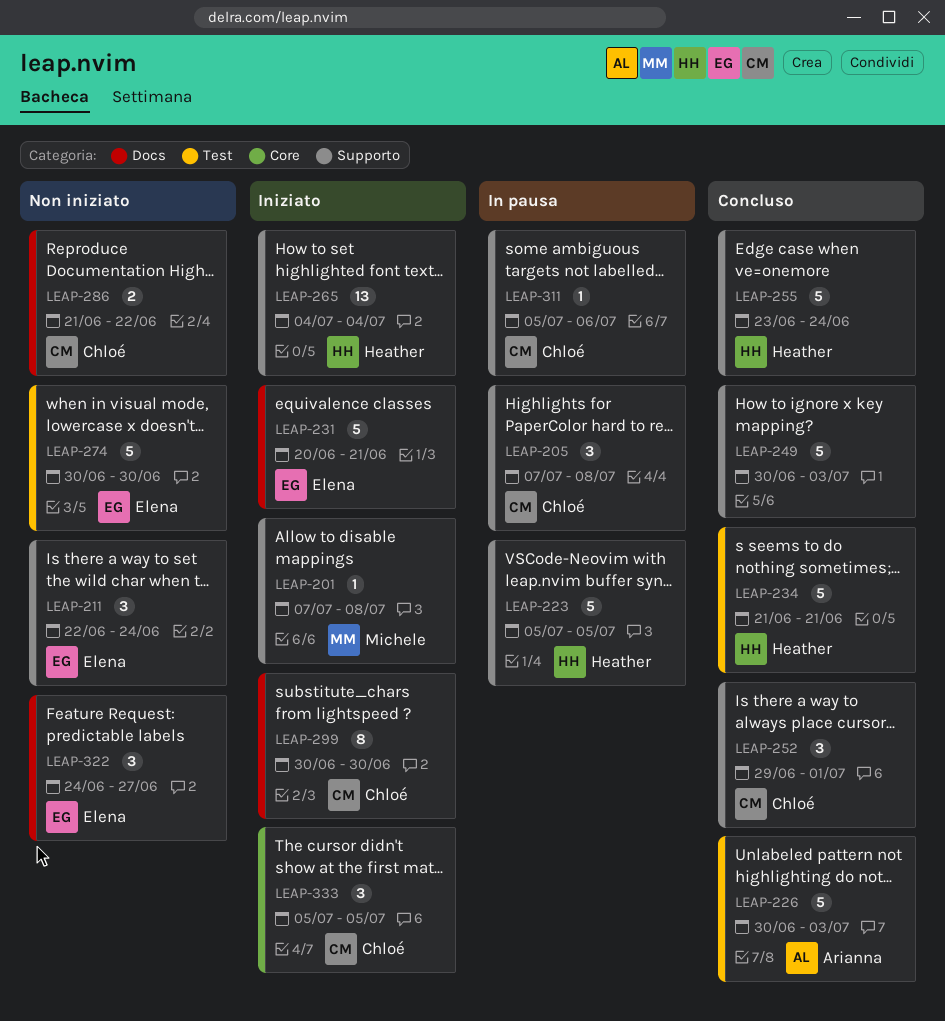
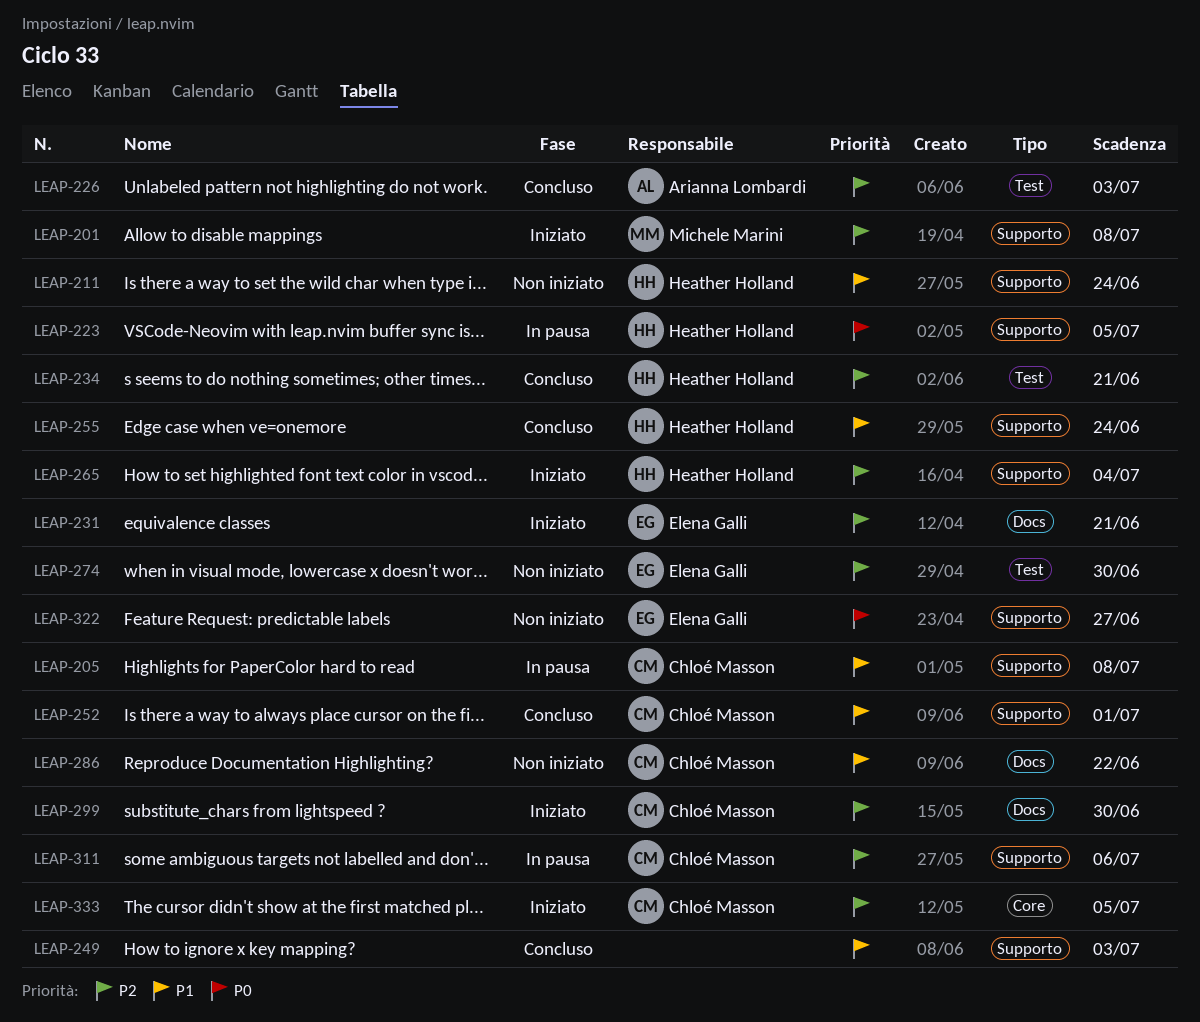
LEAP-211, owner: Elena Galli -> Heather Holland
LEAP-322, label: Docs -> Supporto

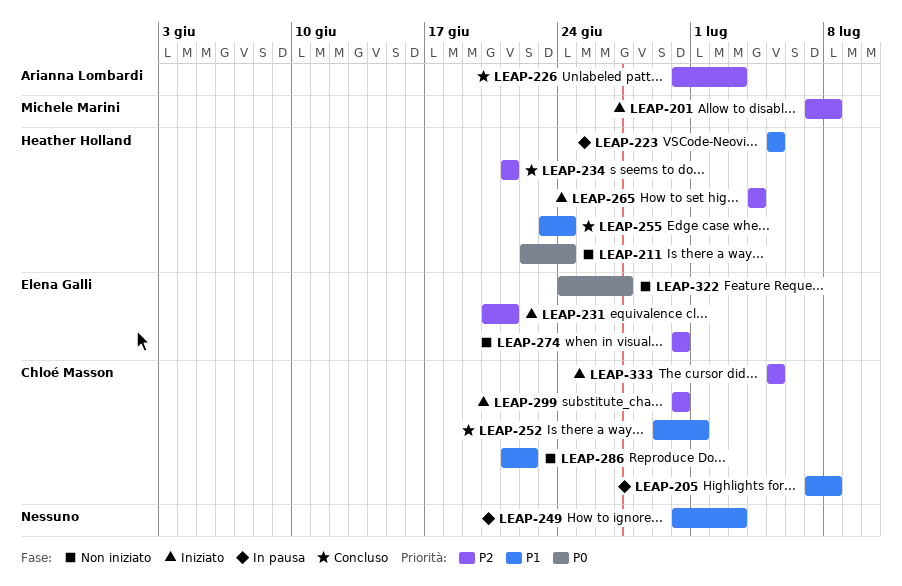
LEAP-211, priority: P1 -> P0
LEAP-223, priority: P0 -> P1
LEAP-249, status: Concluso -> In pausa
LEAP-311: present -> none

